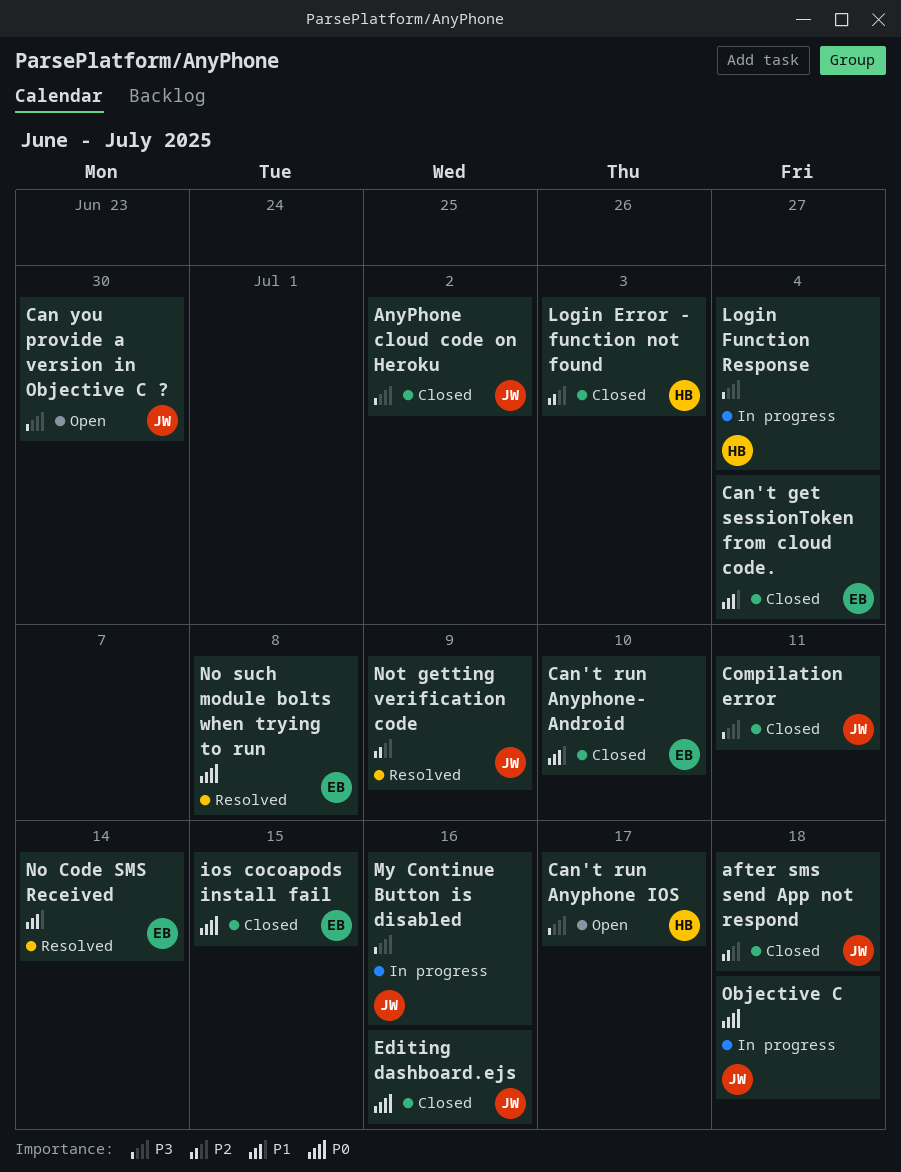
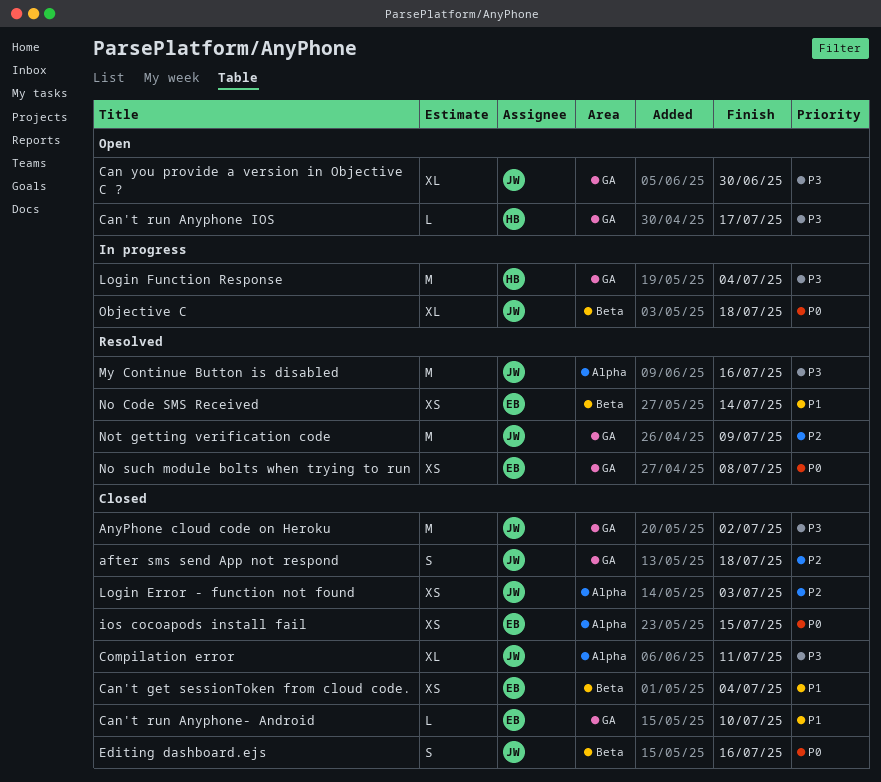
Login Error - function not found, owner: HB -> JW
My Continue Button is disabled, status: In progress -> Resolved

